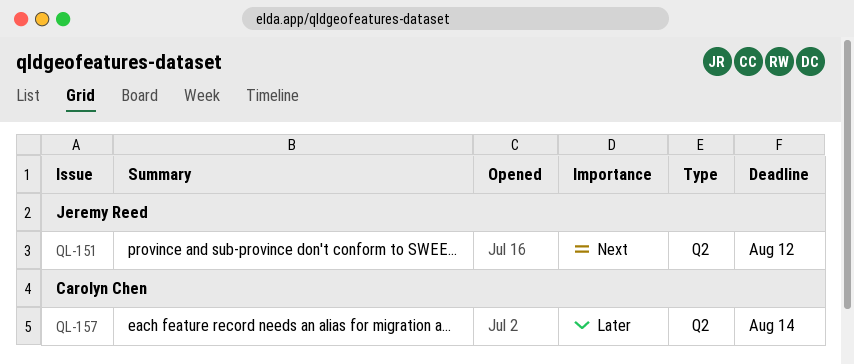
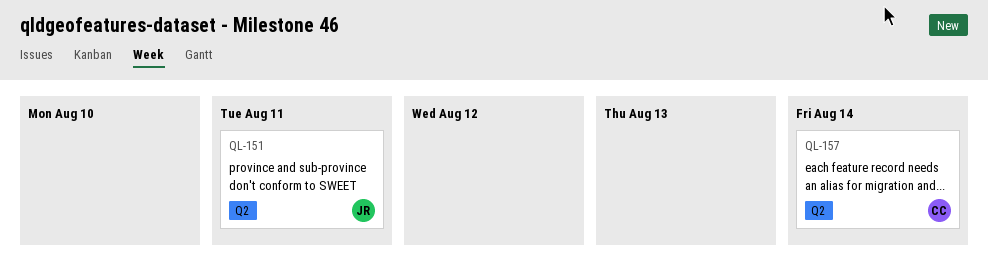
QL-151, due: Aug 12 -> Aug 11

